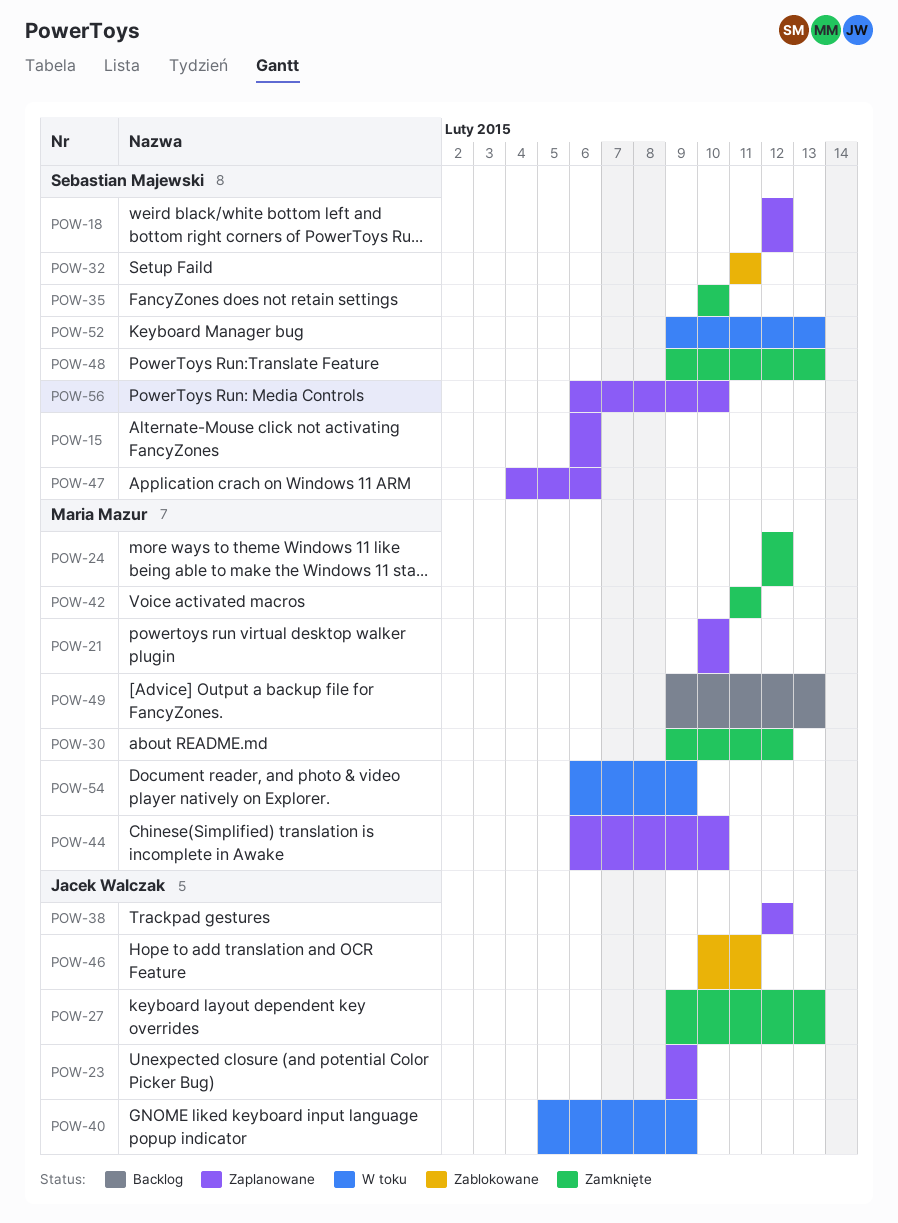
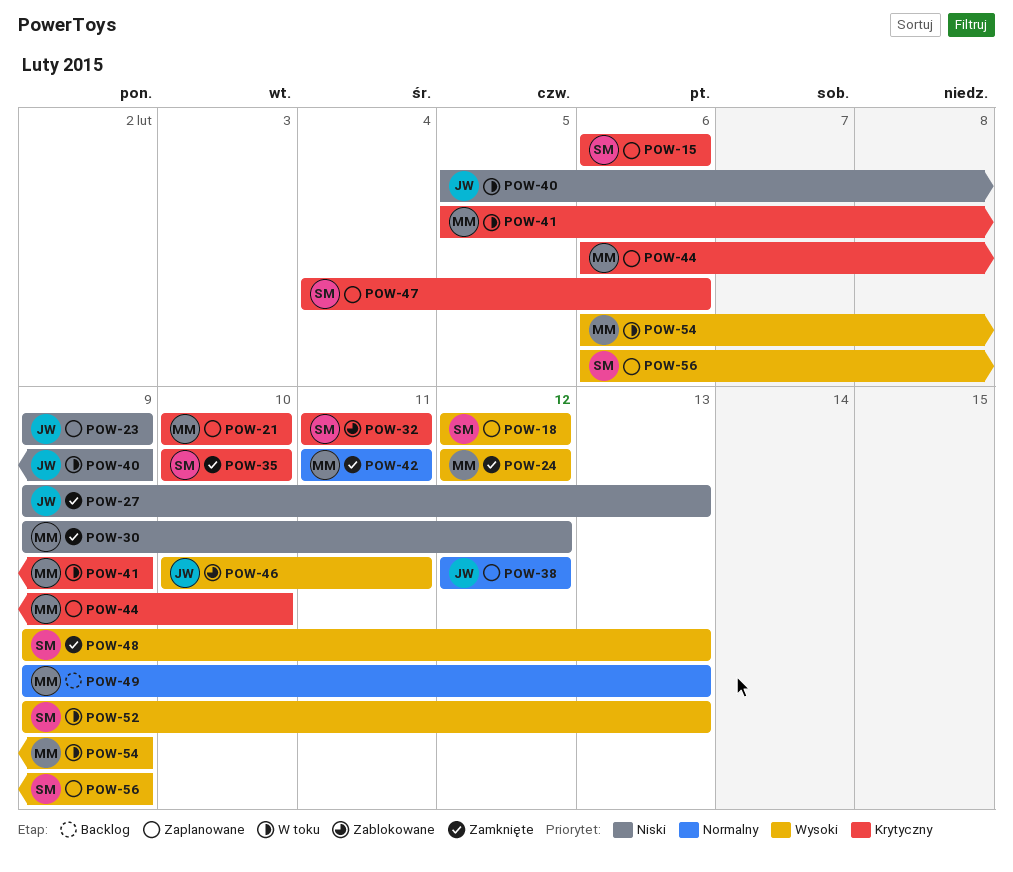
POW-41: none -> present
POW-56, due: Feb 10 -> Feb 9

